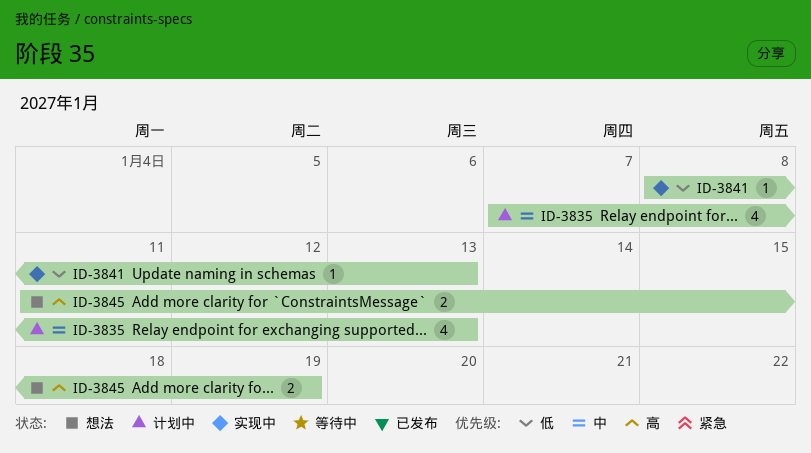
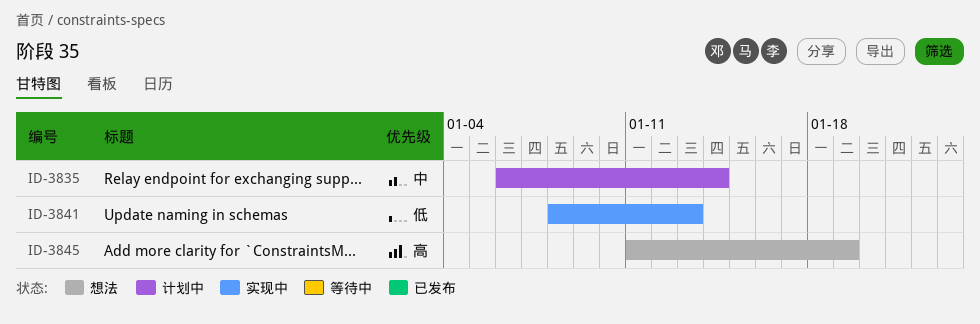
ID-3835, start: Jan 7 -> Jan 6
ID-3835, due: Jan 13 -> Jan 14

